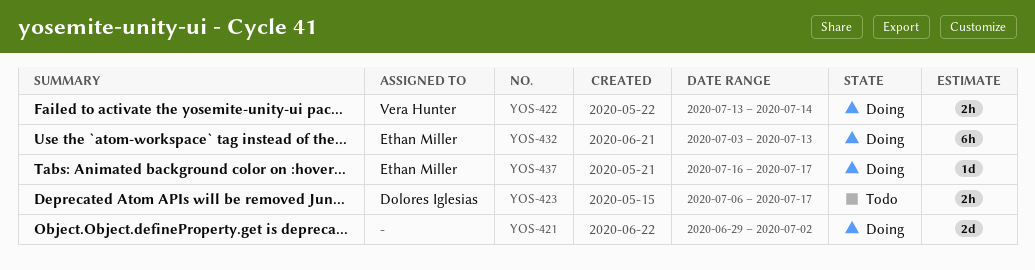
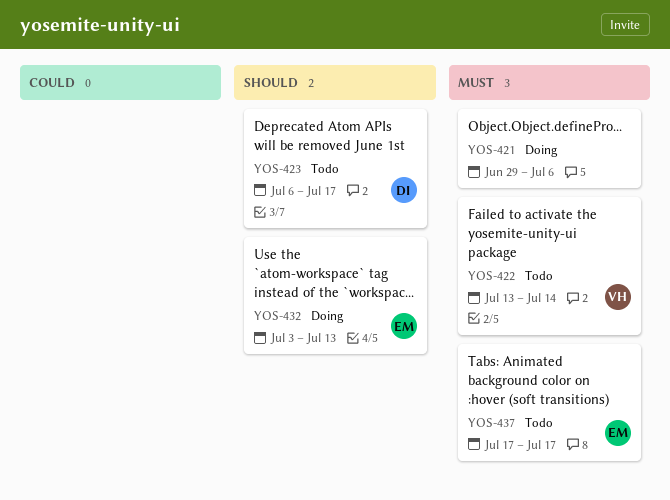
YOS-421, due: Jul 2 -> Jul 6
YOS-422, status: Doing -> Todo
YOS-437, status: Doing -> Todo
YOS-437, start: Jul 16 -> Jul 17

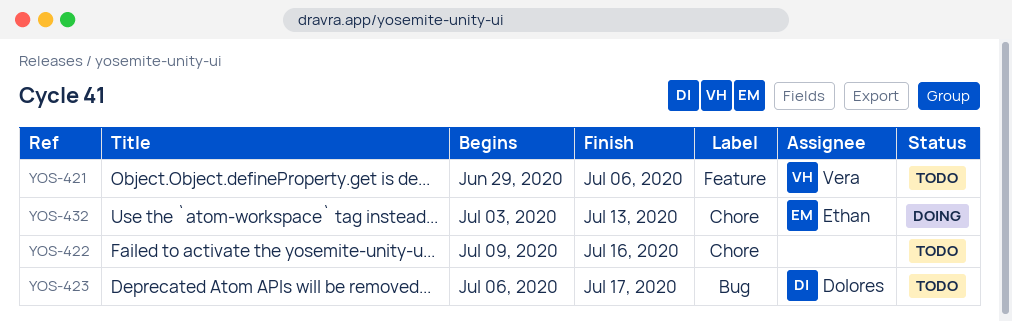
YOS-421, status: Doing -> Todo
YOS-421, owner: none -> Vera
YOS-422, owner: Vera -> none
YOS-422, start: Jul 13 -> Jul 9
YOS-422, due: Jul 14 -> Jul 16
YOS-437: present -> none

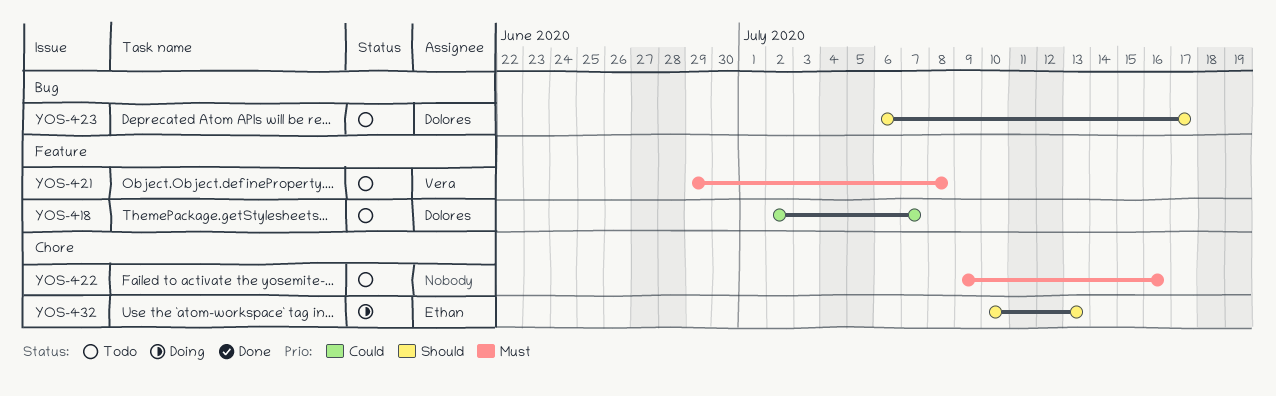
YOS-418: none -> present
YOS-421, due: Jul 6 -> Jul 8
YOS-432, start: Jul 3 -> Jul 10

